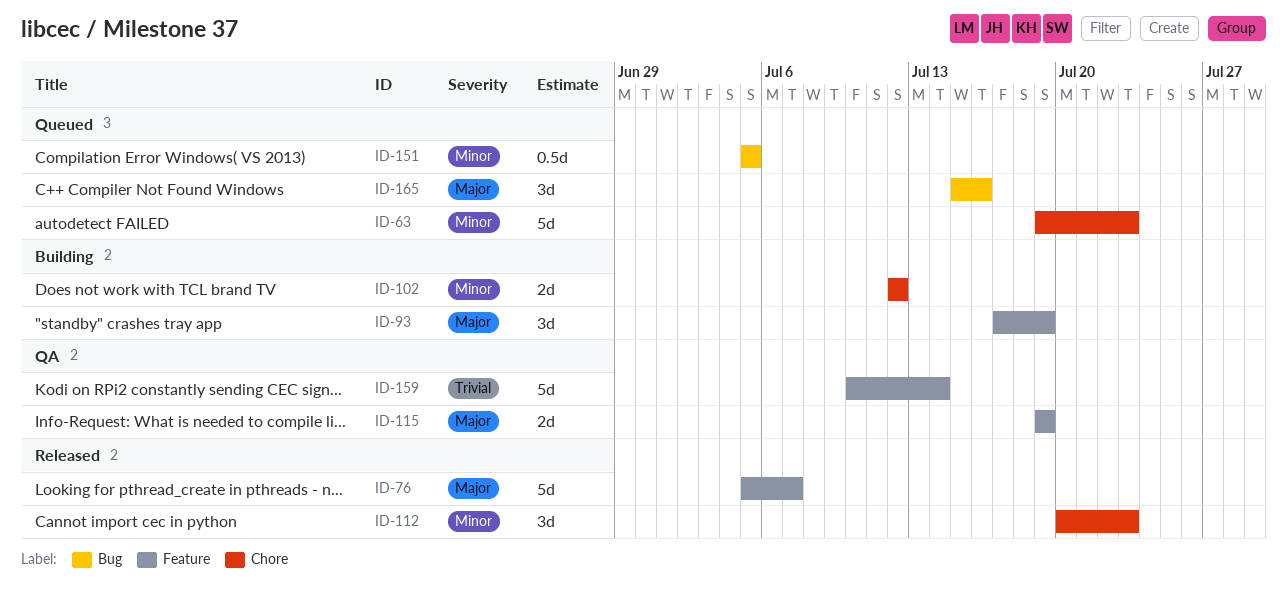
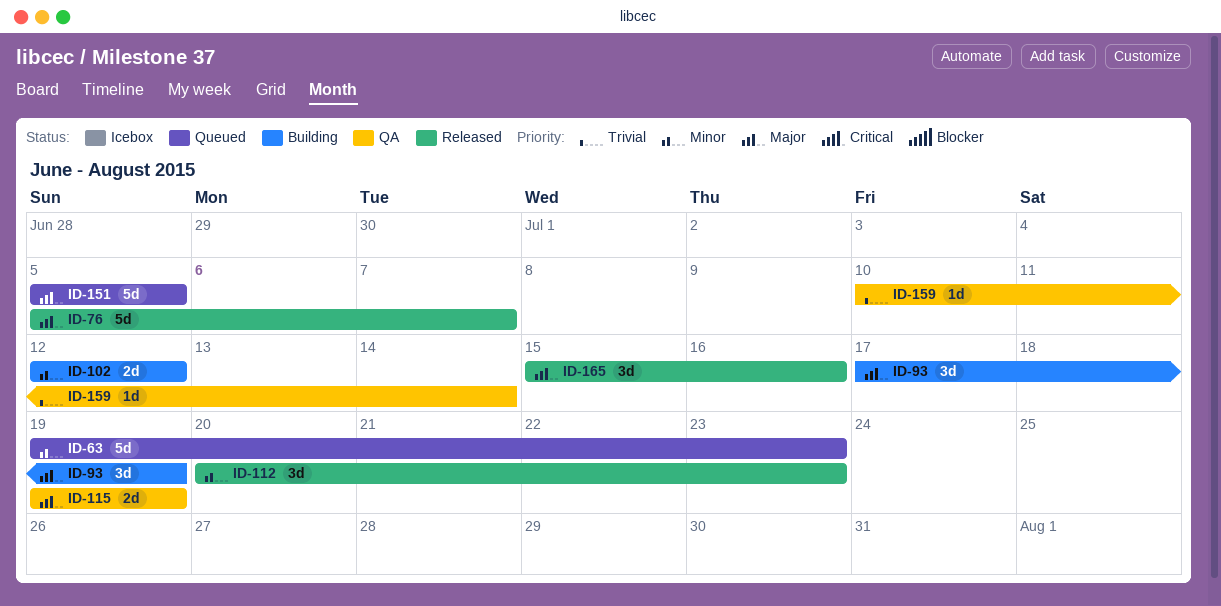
ID-151, priority: Minor -> Major
ID-151, estimate: 0.5d -> 5d
ID-159, estimate: 5d -> 1d
ID-165, status: Queued -> Released

